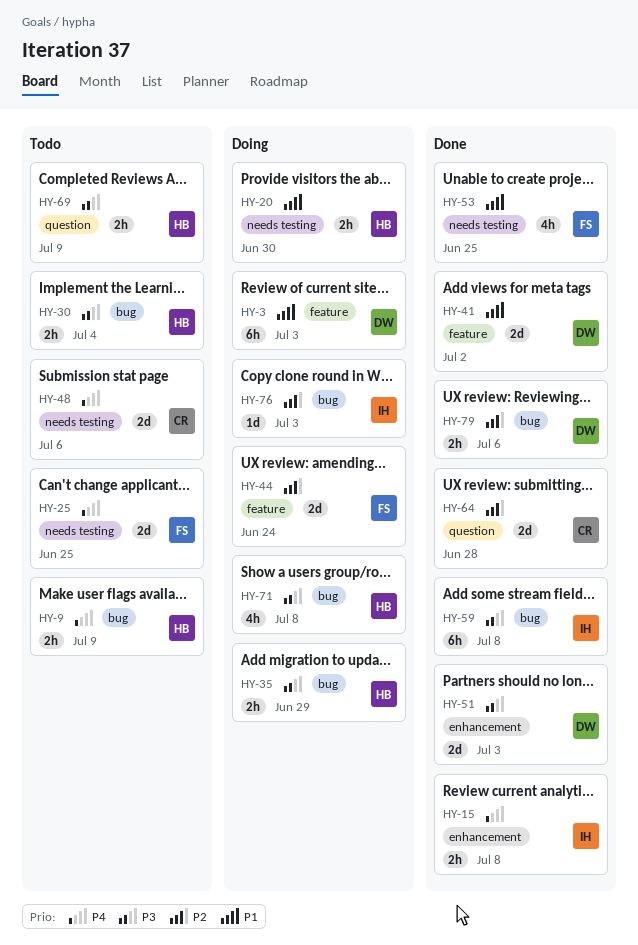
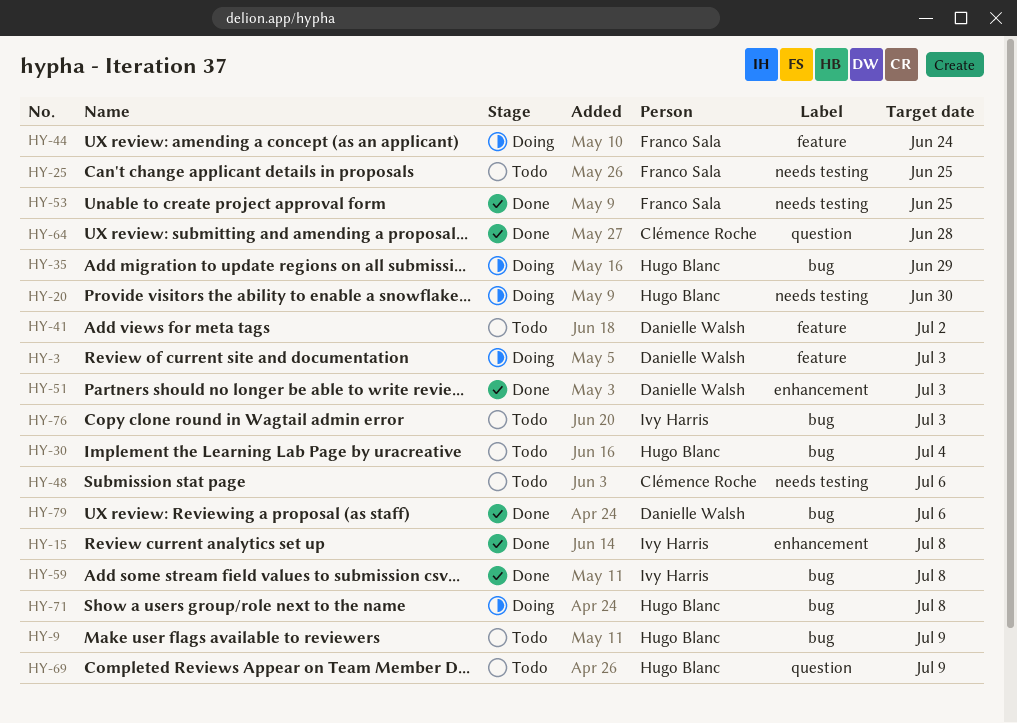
HY-41, status: Done -> Todo
HY-76, status: Doing -> Todo

